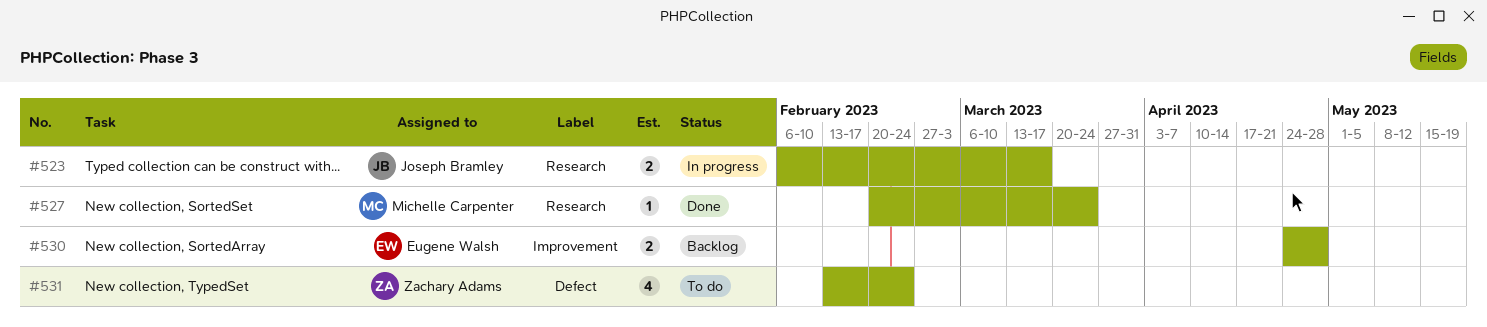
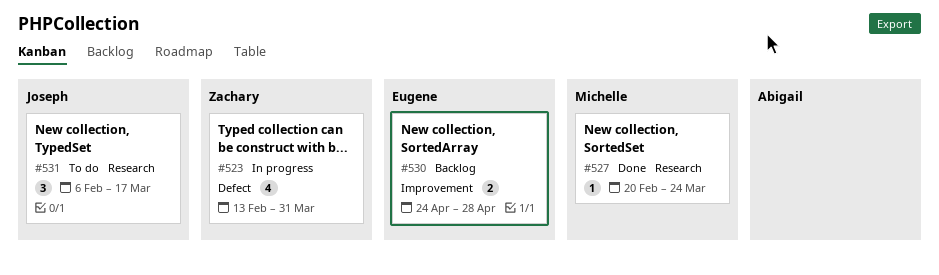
#523, owner: Joseph Bramley -> Zachary Adams
#523, label: Research -> Defect
#523, estimate: 2 -> 4
#523, start: Feb 6 -> Feb 13
#523, due: Mar 17 -> Mar 31
#531, owner: Zachary Adams -> Joseph Bramley
#531, label: Defect -> Research
#531, estimate: 4 -> 3
#531, start: Feb 13 -> Feb 6
#531, due: Feb 24 -> Mar 17

